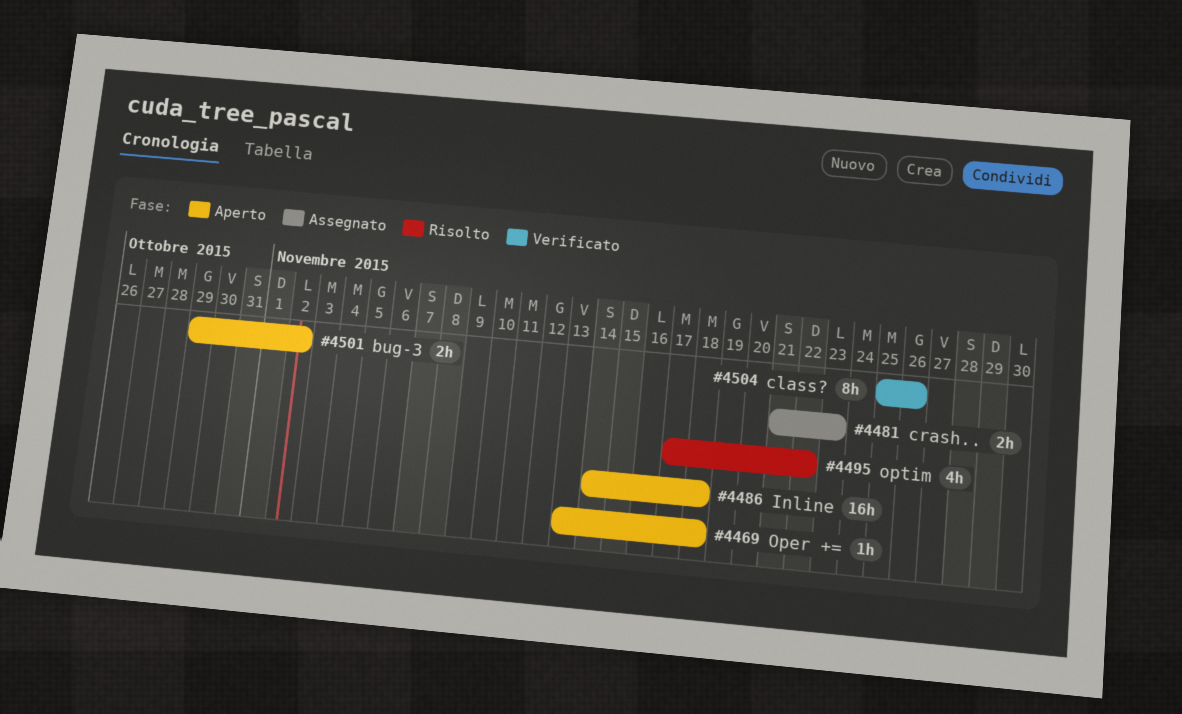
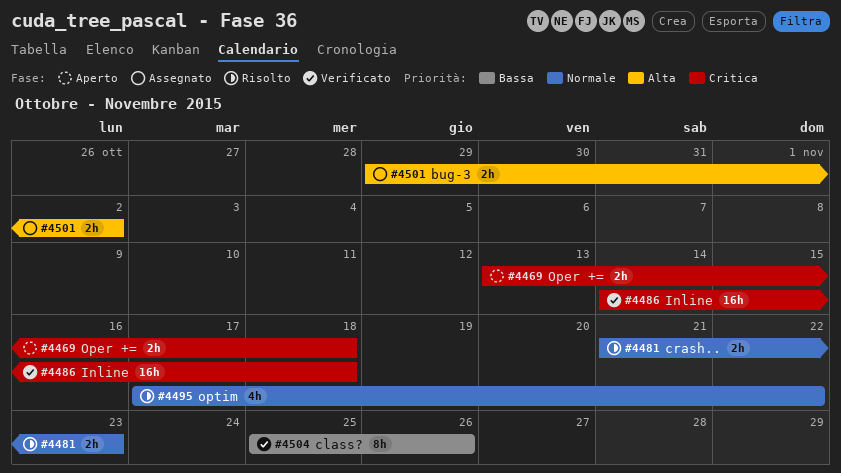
#4469, estimate: 1h -> 2h
#4481, status: Assegnato -> Risolto
#4486, status: Aperto -> Verificato
#4501, status: Aperto -> Assegnato

